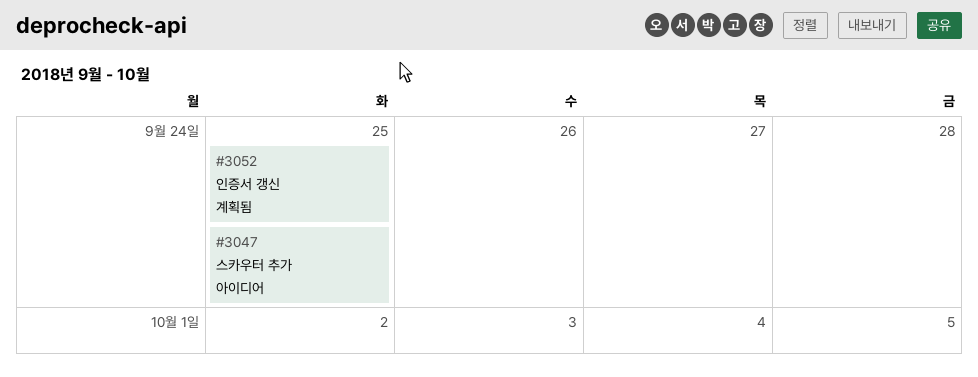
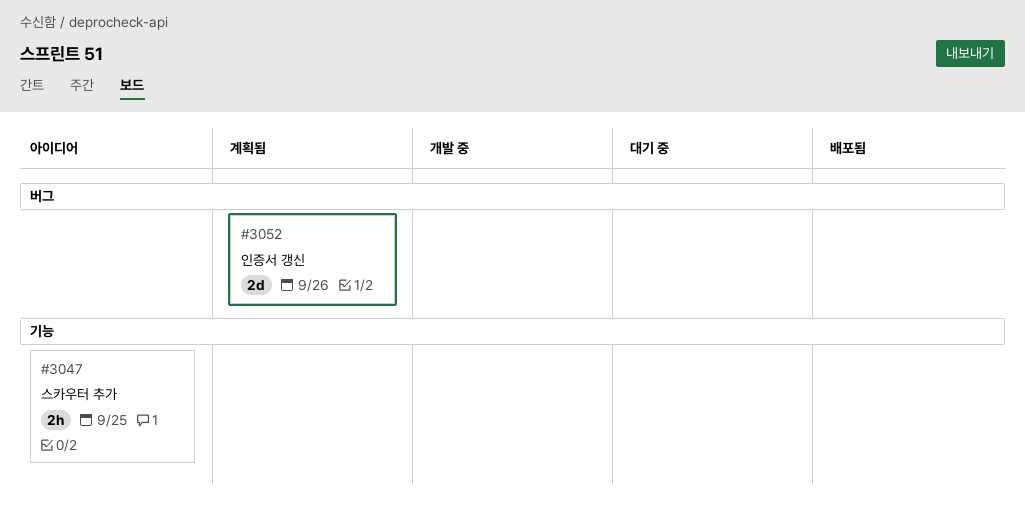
#3052, due: Sep 25 -> Sep 26

